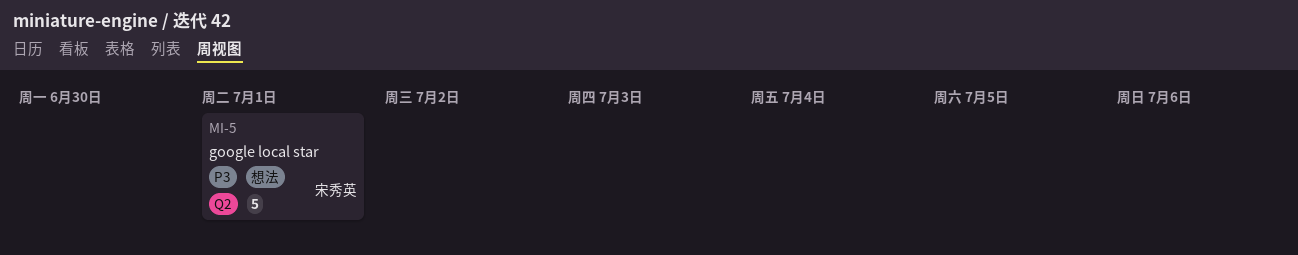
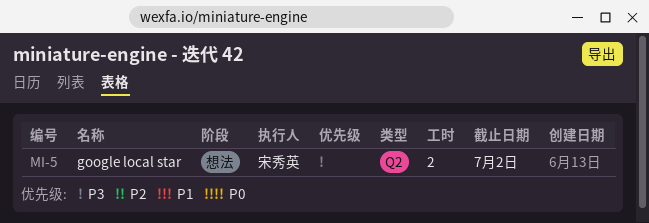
MI-5, estimate: 5 -> 2
MI-5, due: Jul 1 -> Jul 2

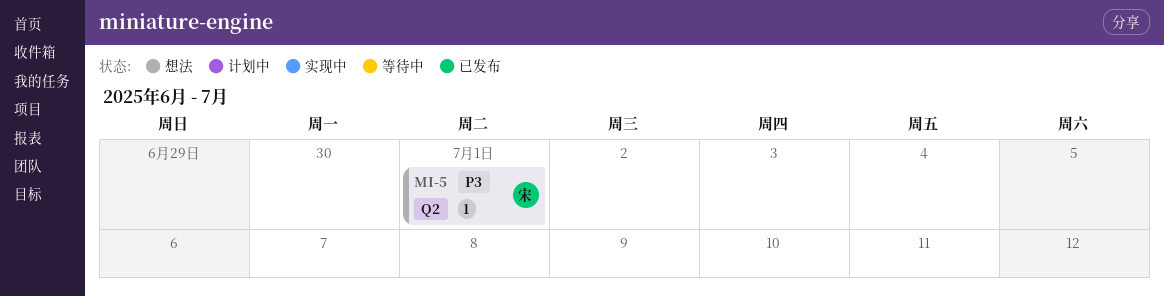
MI-5, estimate: 2 -> 1
MI-5, due: Jul 2 -> Jul 1

